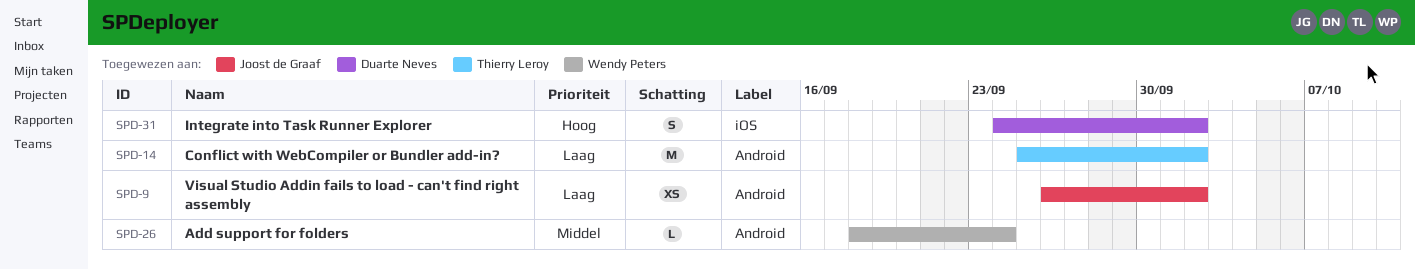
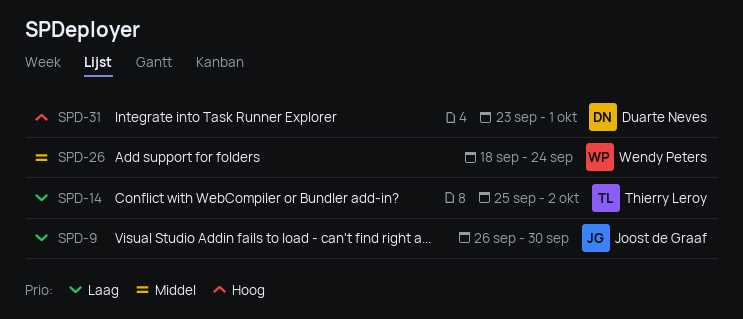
SPD-9, due: Oct 2 -> Sep 30
SPD-31, start: Sep 24 -> Sep 23
SPD-31, due: Oct 2 -> Oct 1

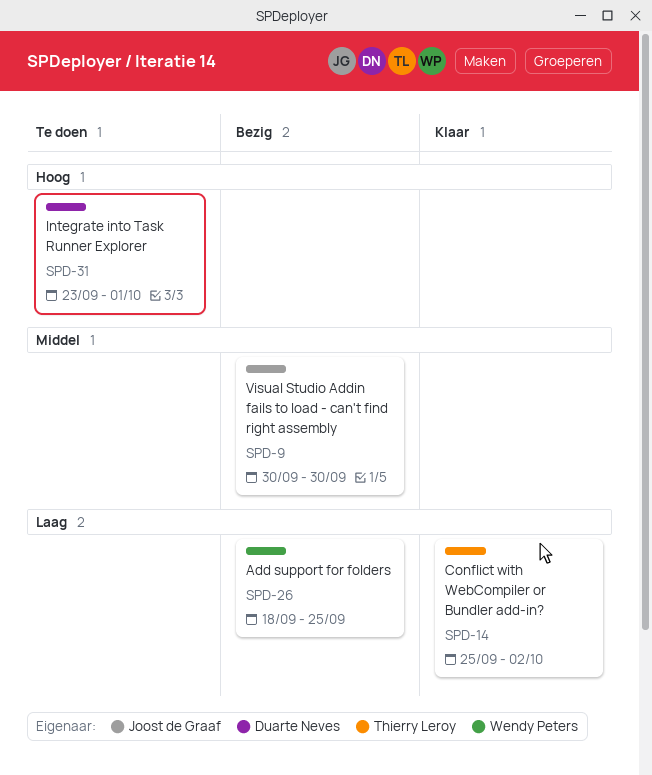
SPD-9, priority: Laag -> Middel
SPD-9, start: Sep 26 -> Sep 30
SPD-26, priority: Middel -> Laag
SPD-26, due: Sep 24 -> Sep 25

